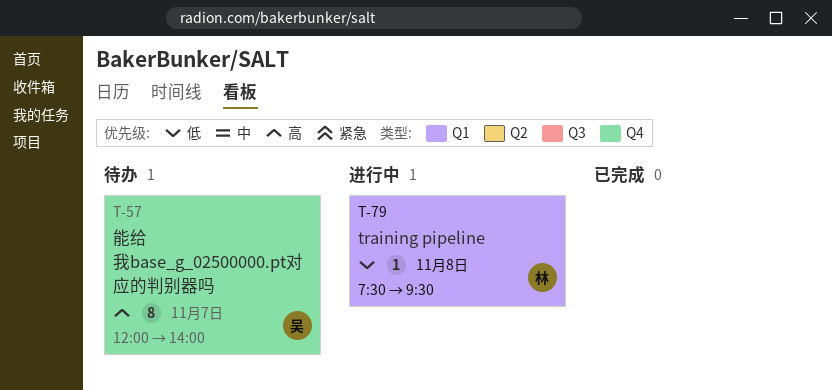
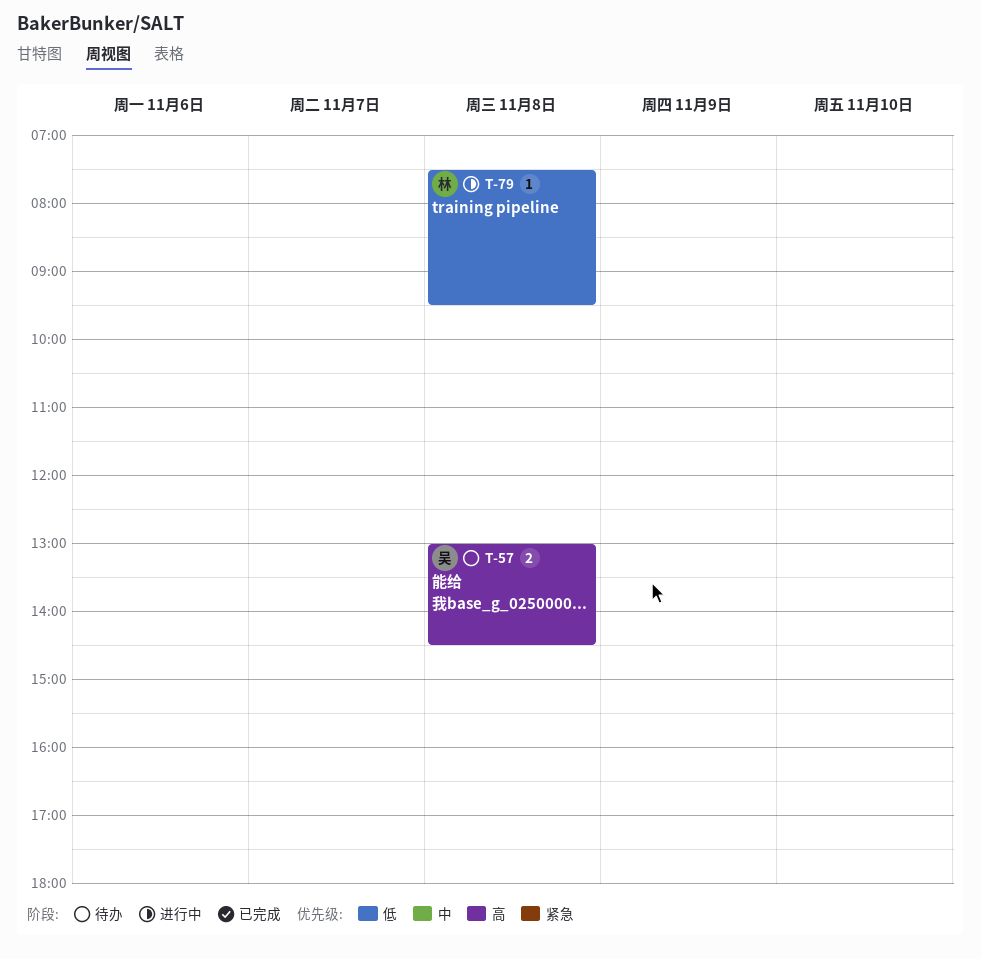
T-57, estimate: 8 -> 2
T-57, day: Nov 7 -> Nov 8
T-57, begins: 12:00 -> 13:00
T-57, ends: 14:00 -> 14:30

